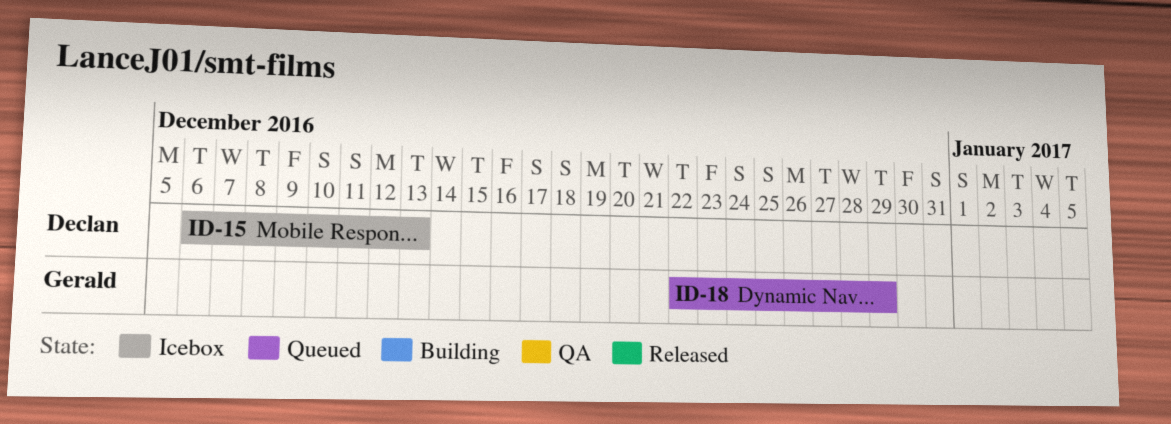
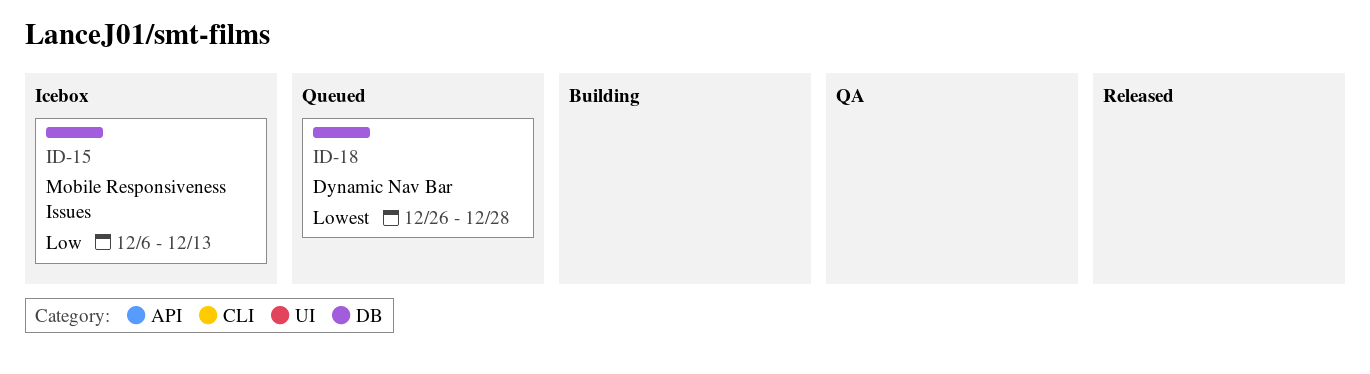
ID-18, start: Dec 22 -> Dec 26
ID-18, due: Dec 29 -> Dec 28

